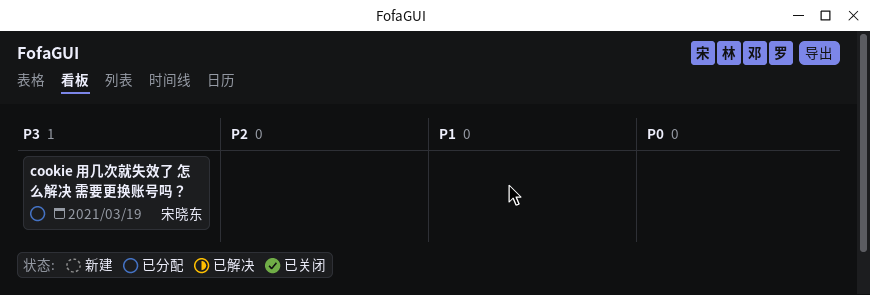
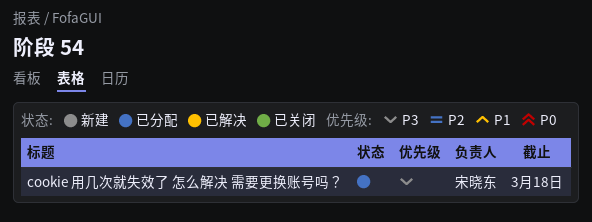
cookie 用几次就失效了 怎么解决 需要更换账号吗？, due: Mar 19 -> Mar 18

